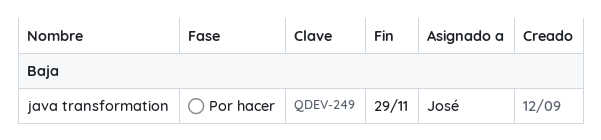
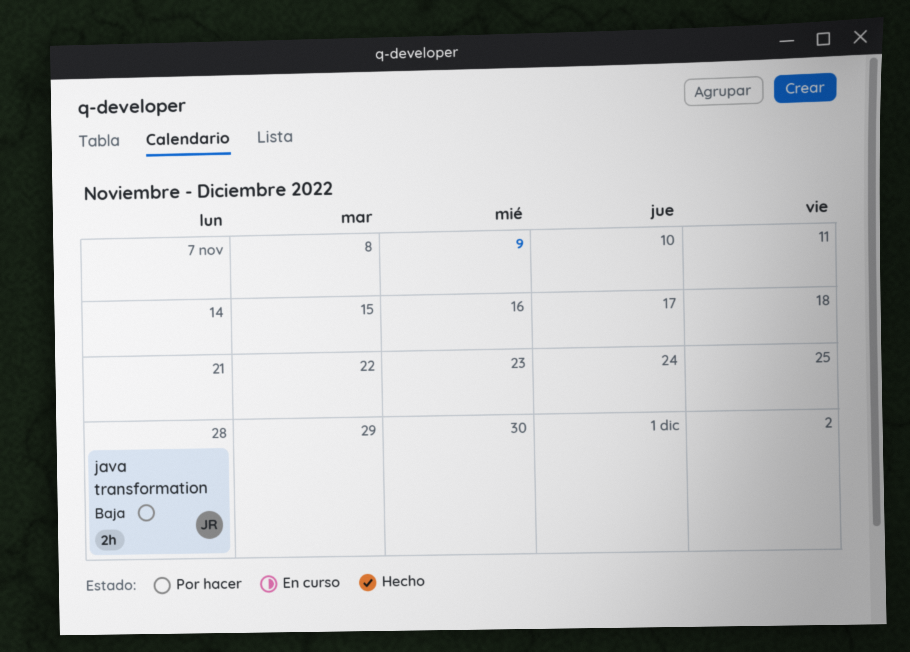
java transformation, due: Nov 29 -> Nov 28

